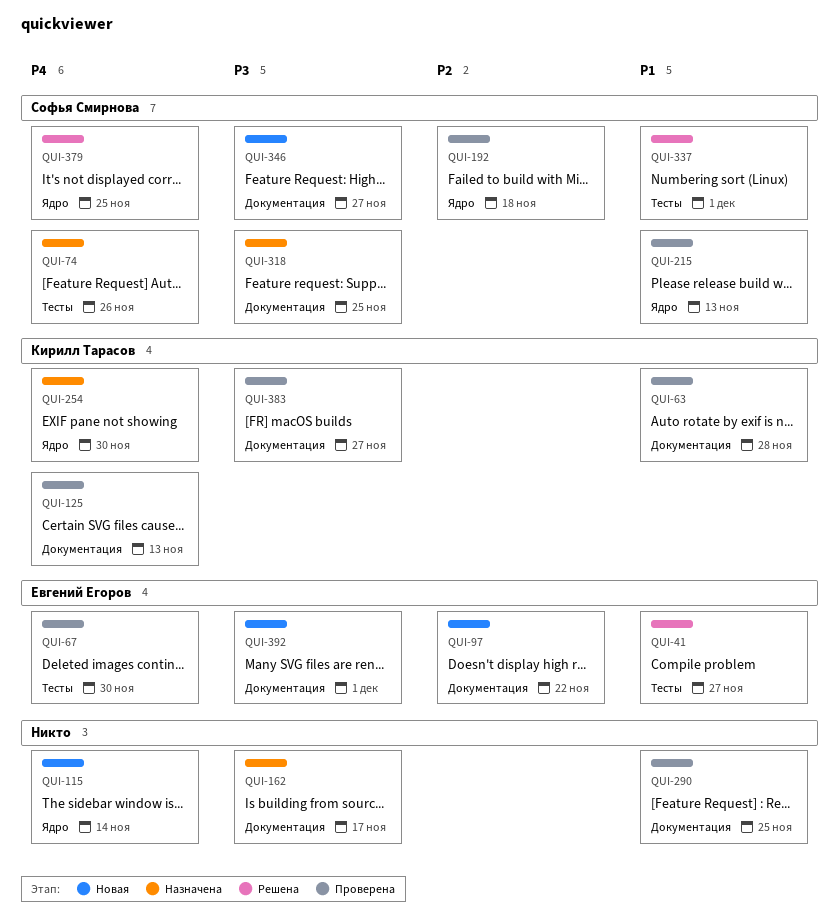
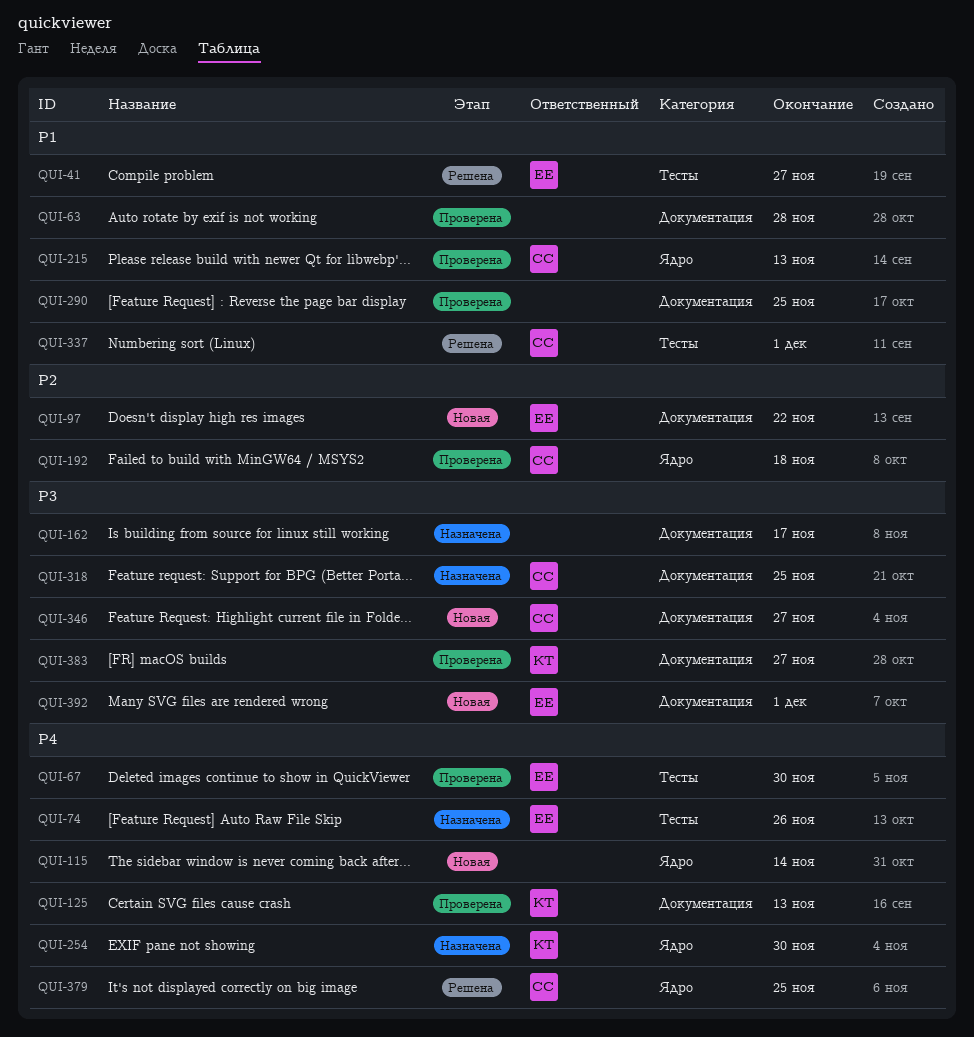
QUI-63, owner: Кирилл Тарасов -> none
QUI-74, owner: Софья Смирнова -> Евгений Егоров

